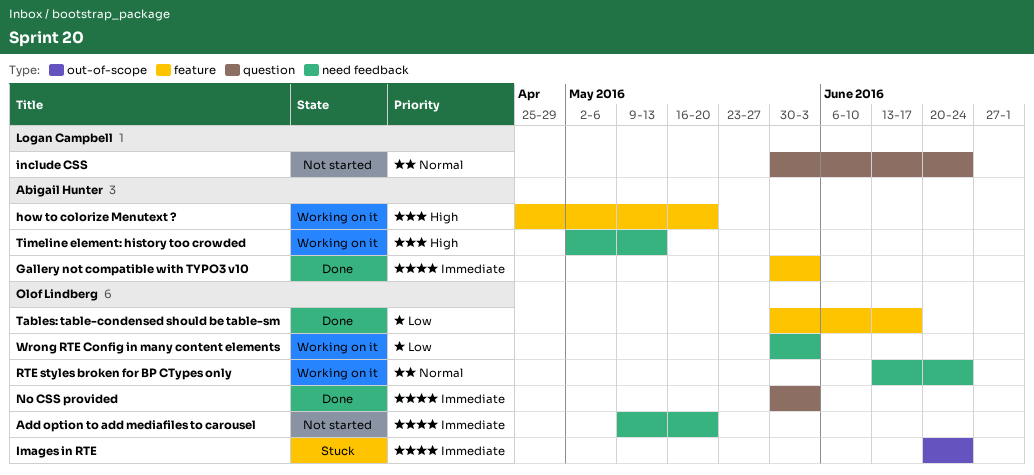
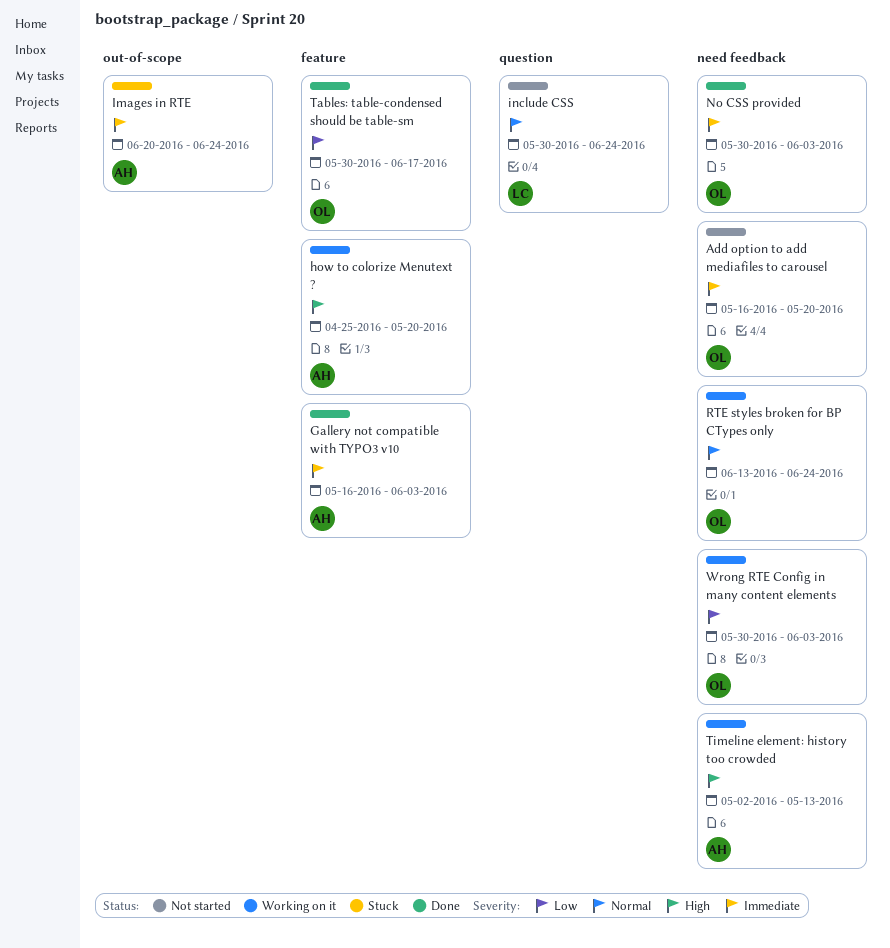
Add option to add mediafiles to carousel, start: May 9 -> May 16
Gallery not compatible with TYPO3 v10, start: May 30 -> May 16
Images in RTE, owner: Olof Lindberg -> Abigail Hunter
No CSS provided, label: question -> need feedback

